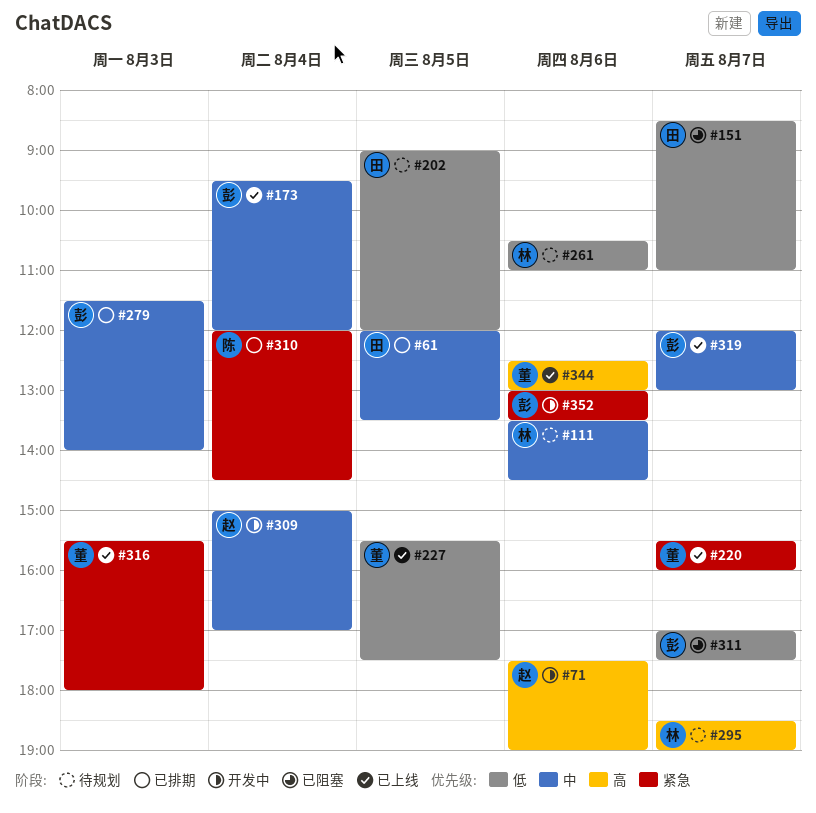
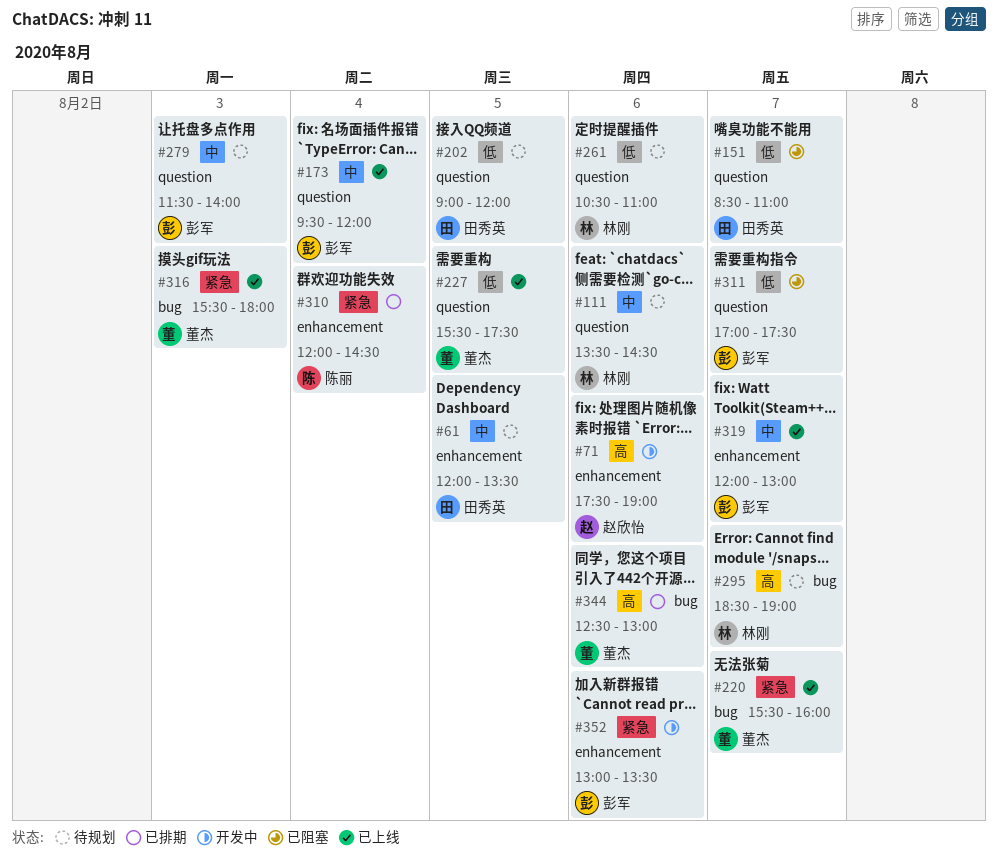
#61, status: 已排期 -> 待规划
#279, status: 已排期 -> 待规划
#309: present -> none
#344, status: 已上线 -> 已排期

